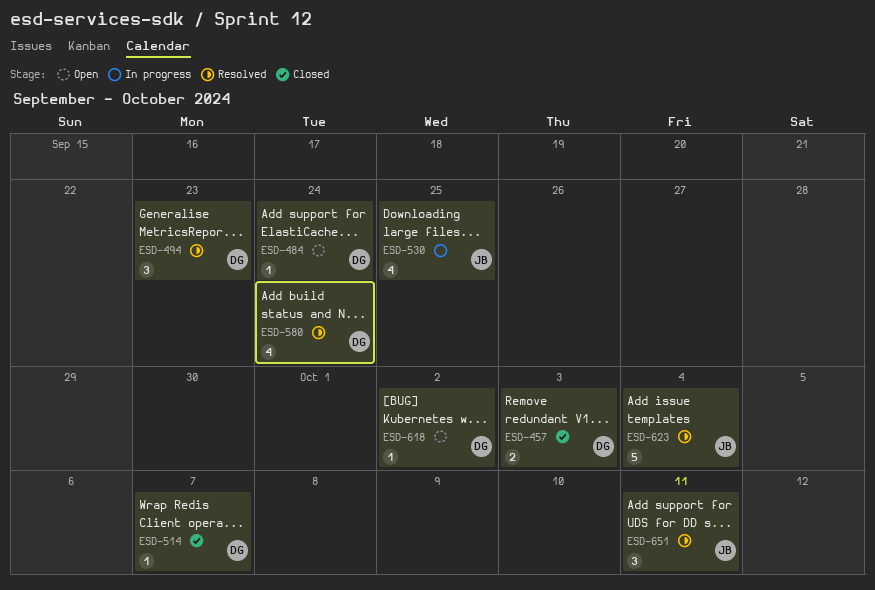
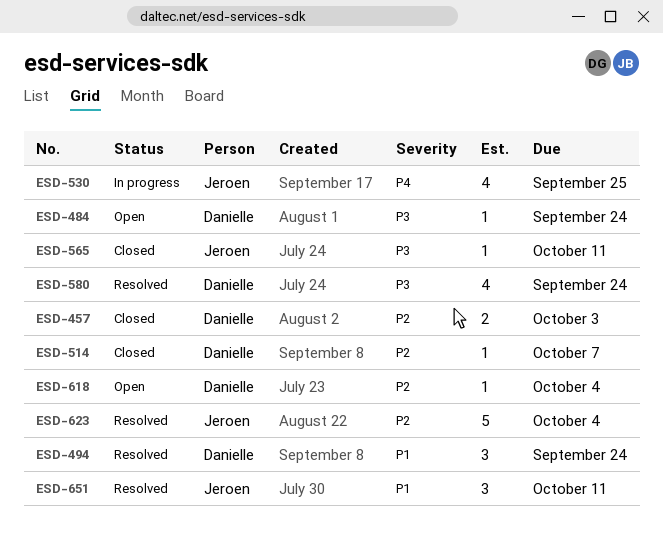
ESD-494, due: Sep 23 -> Sep 24
ESD-565: none -> present
ESD-618, due: Oct 2 -> Oct 4

